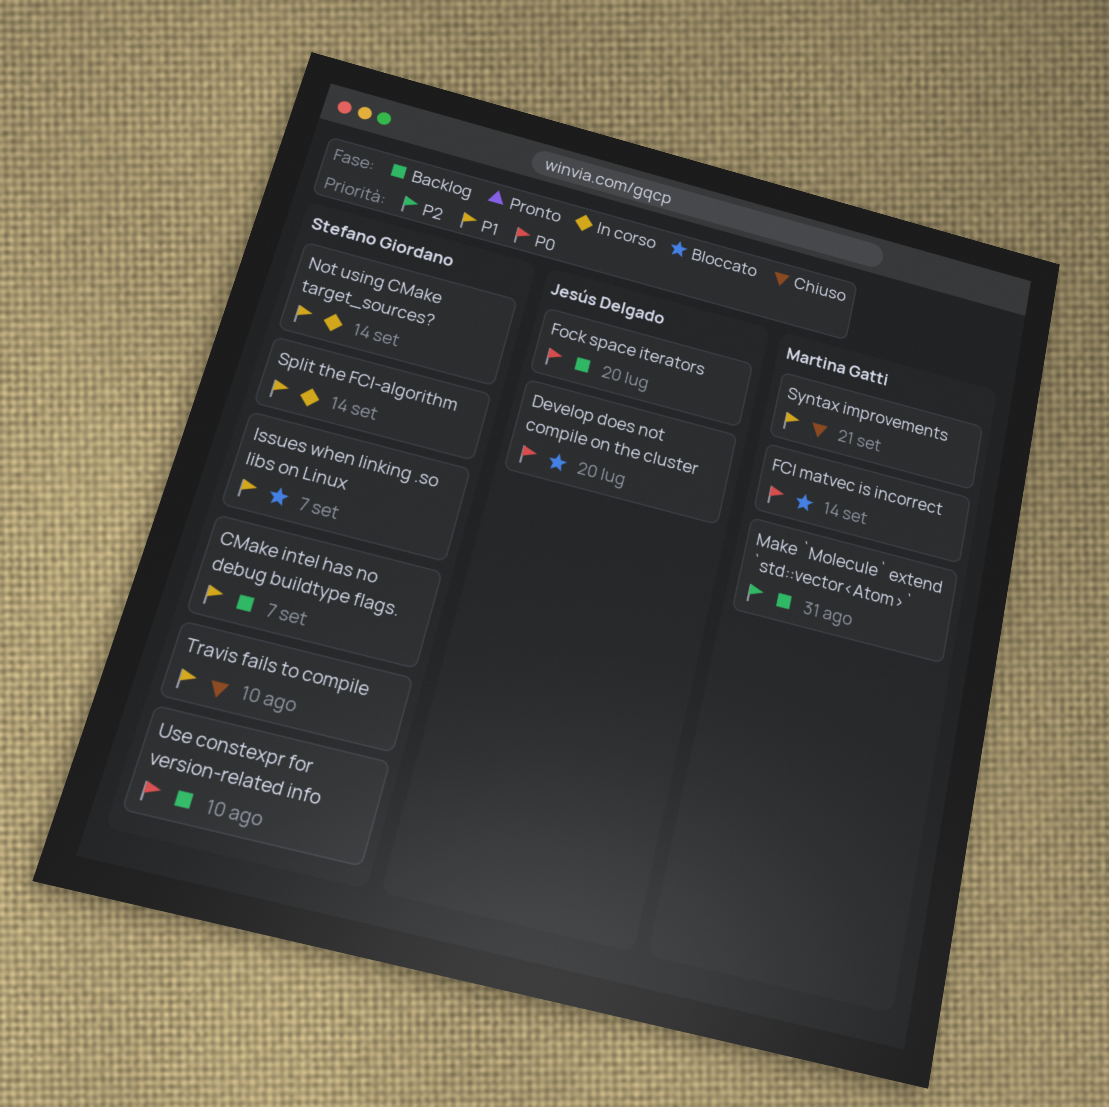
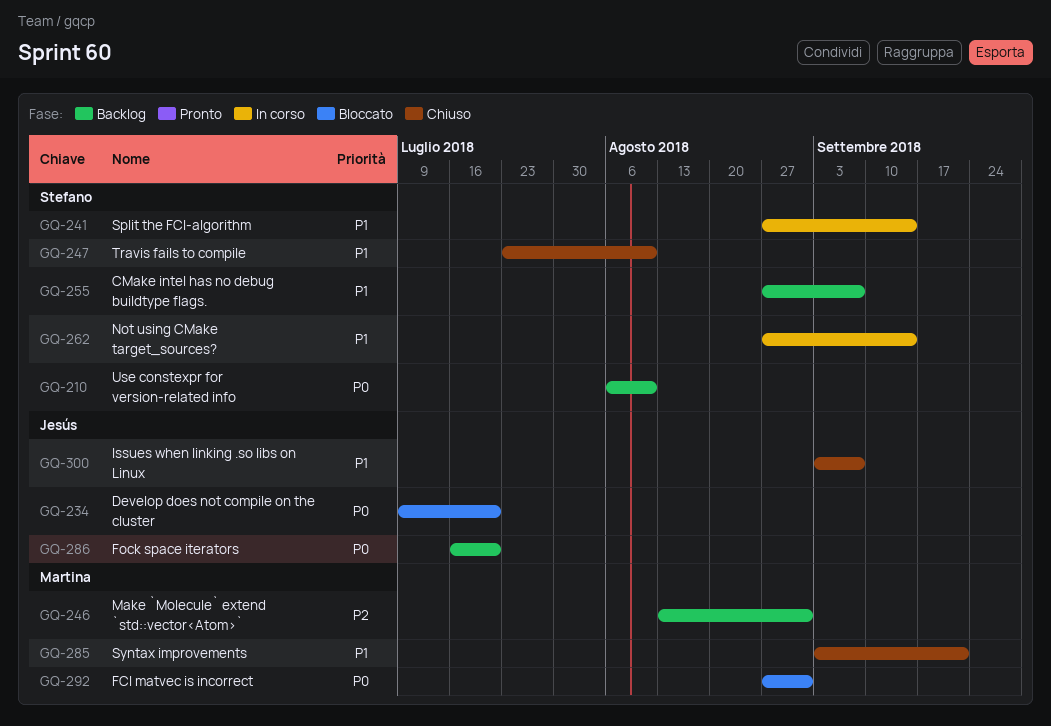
FCI matvec is incorrect, due: Sep 14 -> Aug 31
Issues when linking .so libs on Linux, status: Bloccato -> Chiuso
Issues when linking .so libs on Linux, owner: Stefano Giordano -> Jesús Delgado

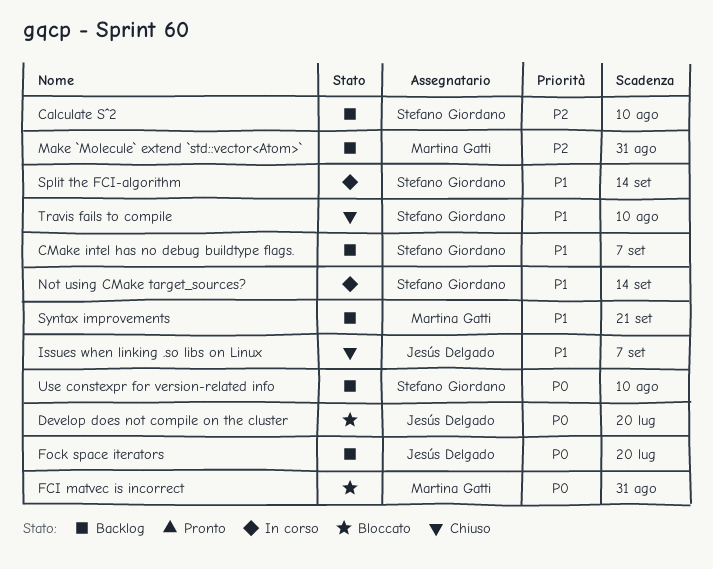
Calculate Sˆ2: none -> present
Syntax improvements, status: Chiuso -> Backlog

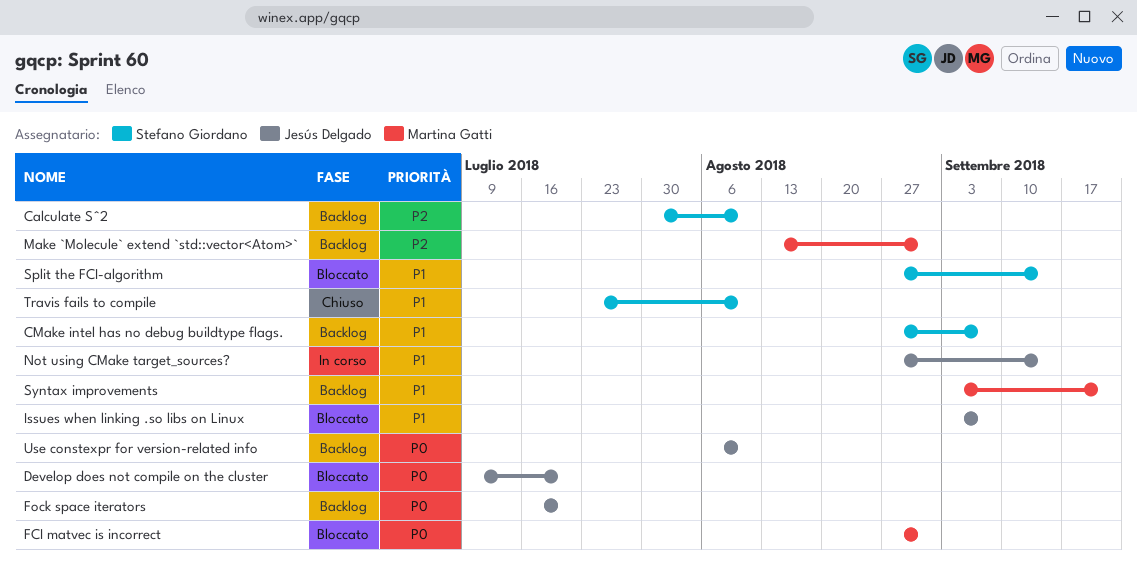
Issues when linking .so libs on Linux, status: Chiuso -> Bloccato
Not using CMake target_sources?, owner: Stefano Giordano -> Jesús Delgado
Split the FCI-algorithm, status: In corso -> Bloccato
Use constexpr for version-related info, owner: Stefano Giordano -> Jesús Delgado

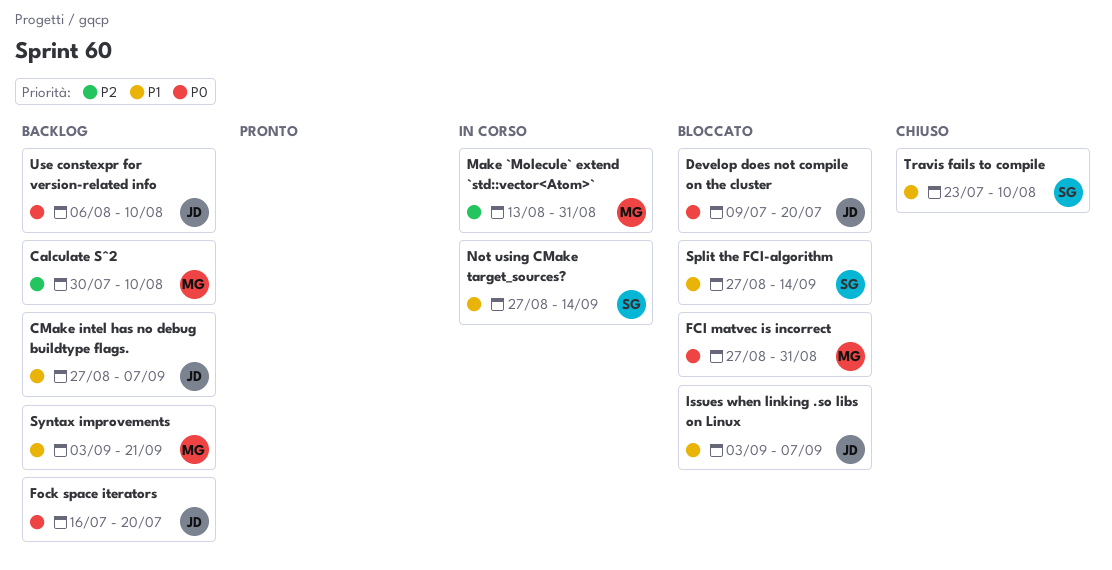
Calculate Sˆ2, owner: Stefano Giordano -> Martina Gatti
CMake intel has no debug buildtype flags., owner: Stefano Giordano -> Jesús Delgado
Make `Molecule` extend `std::vector<Atom>`, status: Backlog -> In corso
Not using CMake target_sources?, owner: Jesús Delgado -> Stefano Giordano

